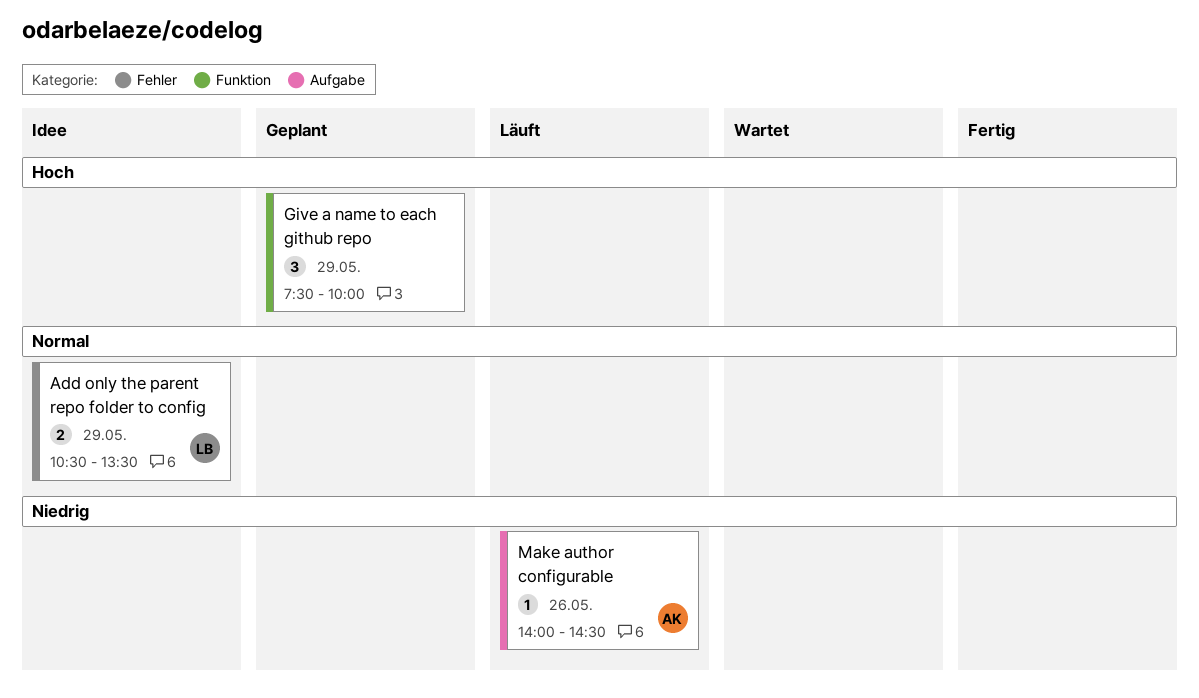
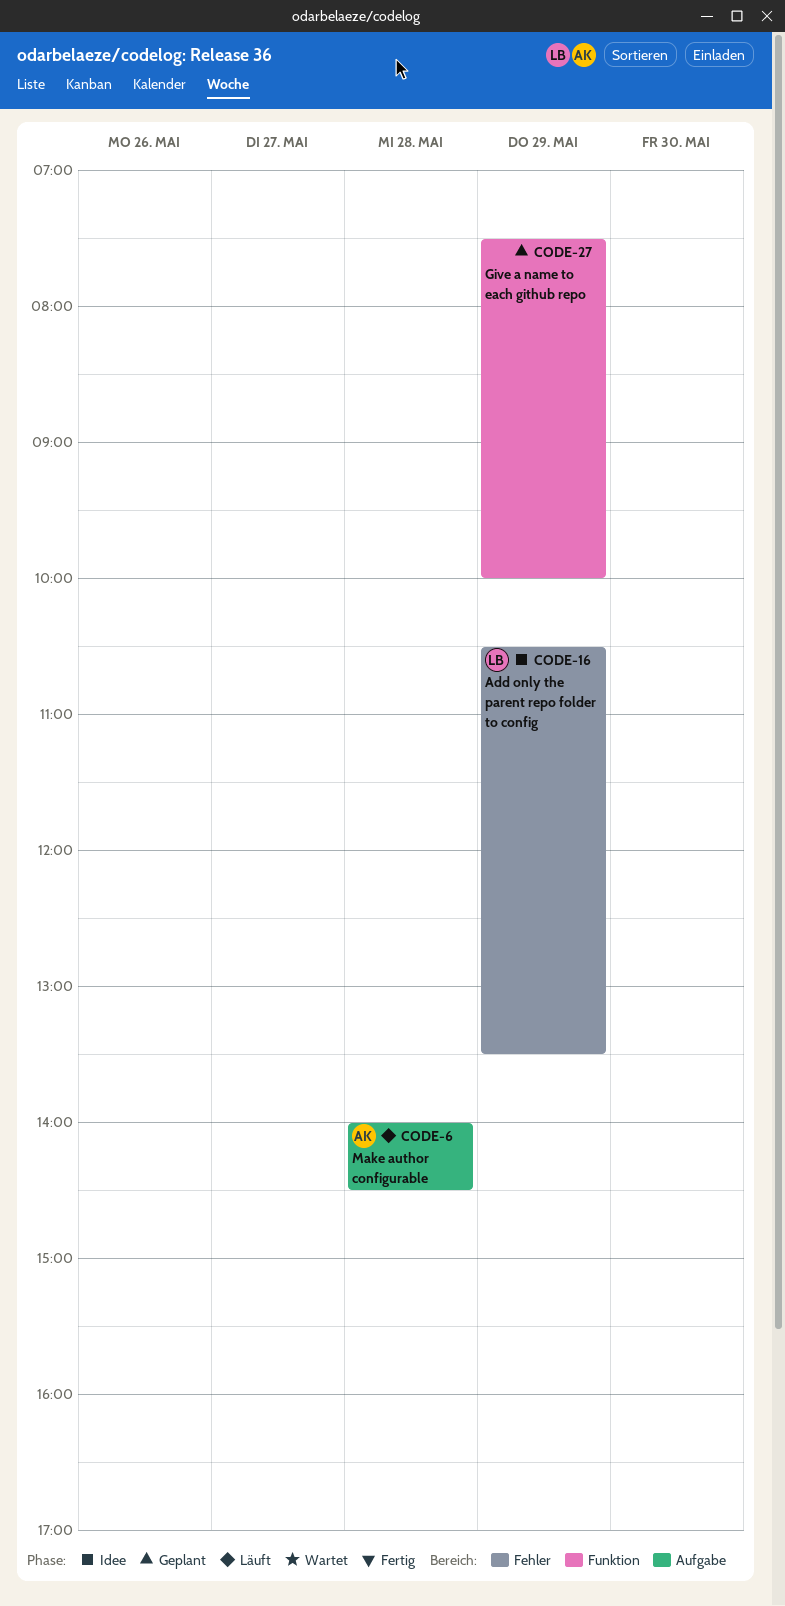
Make author configurable, day: May 26 -> May 28

